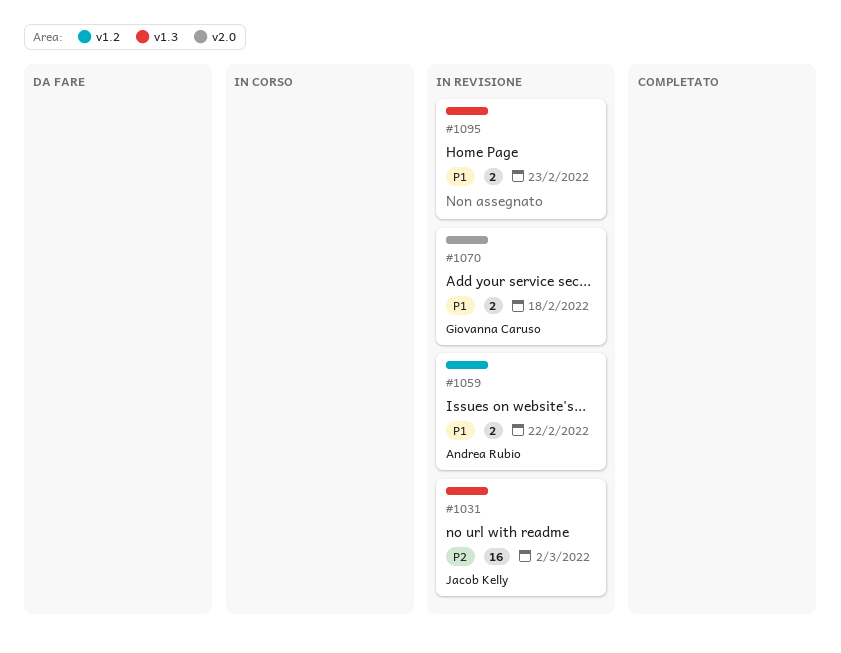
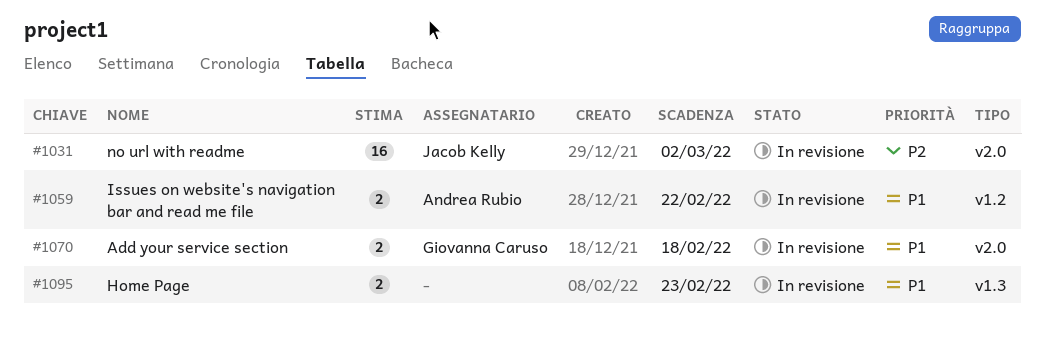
#1031, label: v1.3 -> v2.0

